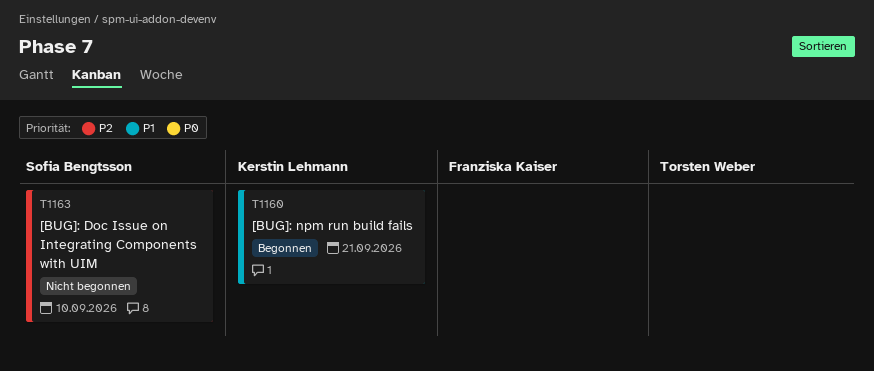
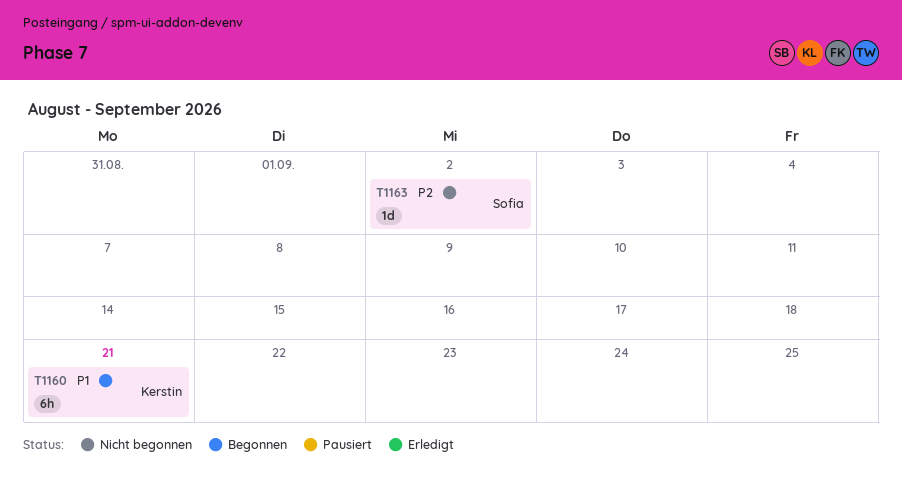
T1163, due: Sep 10 -> Sep 2

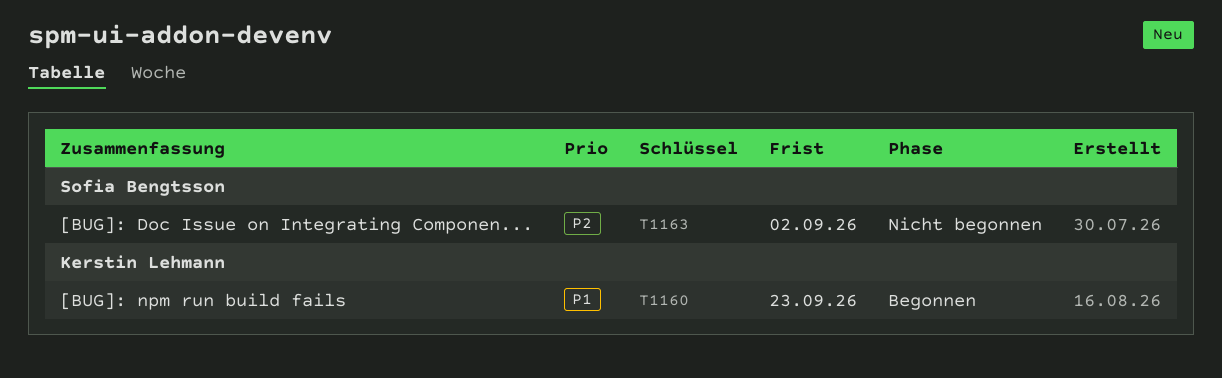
T1160, due: Sep 21 -> Sep 23

